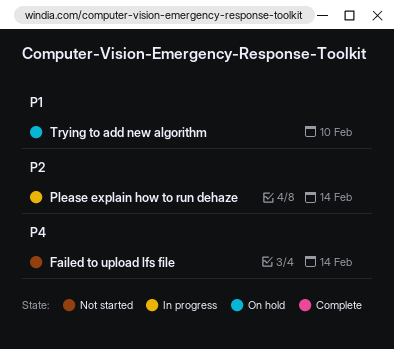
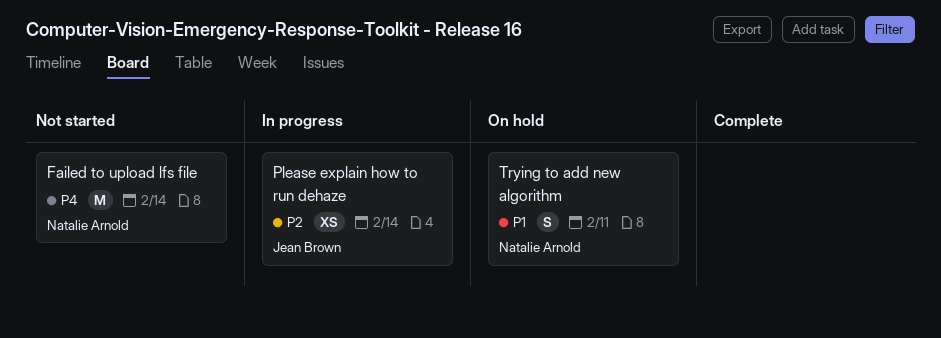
Trying to add new algorithm, day: Feb 10 -> Feb 11

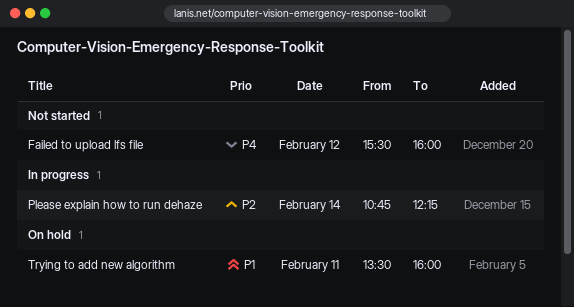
Failed to upload lfs file, day: Feb 14 -> Feb 12

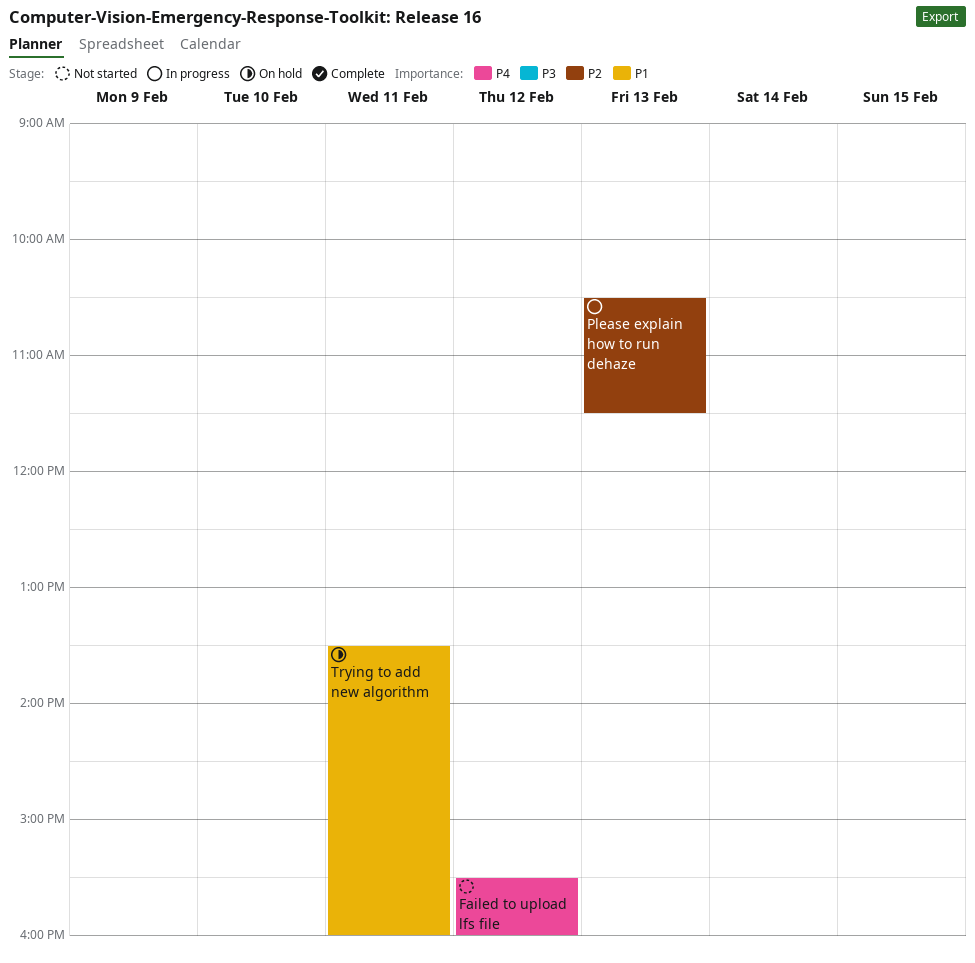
Please explain how to run dehaze, day: Feb 14 -> Feb 13
Please explain how to run dehaze, begins: 10:45 -> 10:30
Please explain how to run dehaze, ends: 12:15 -> 11:30

